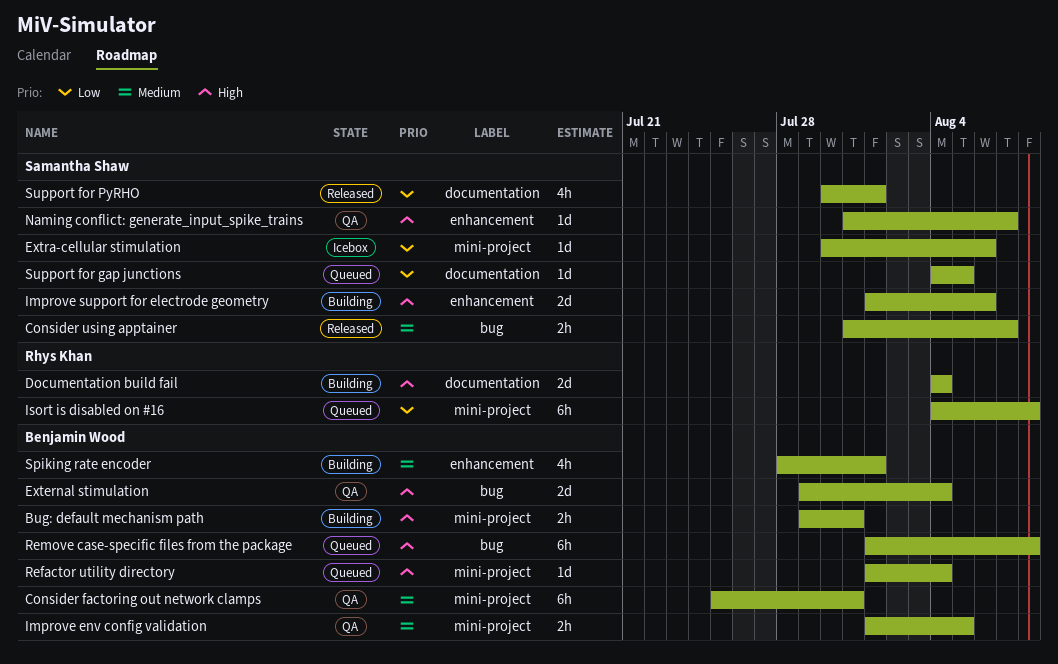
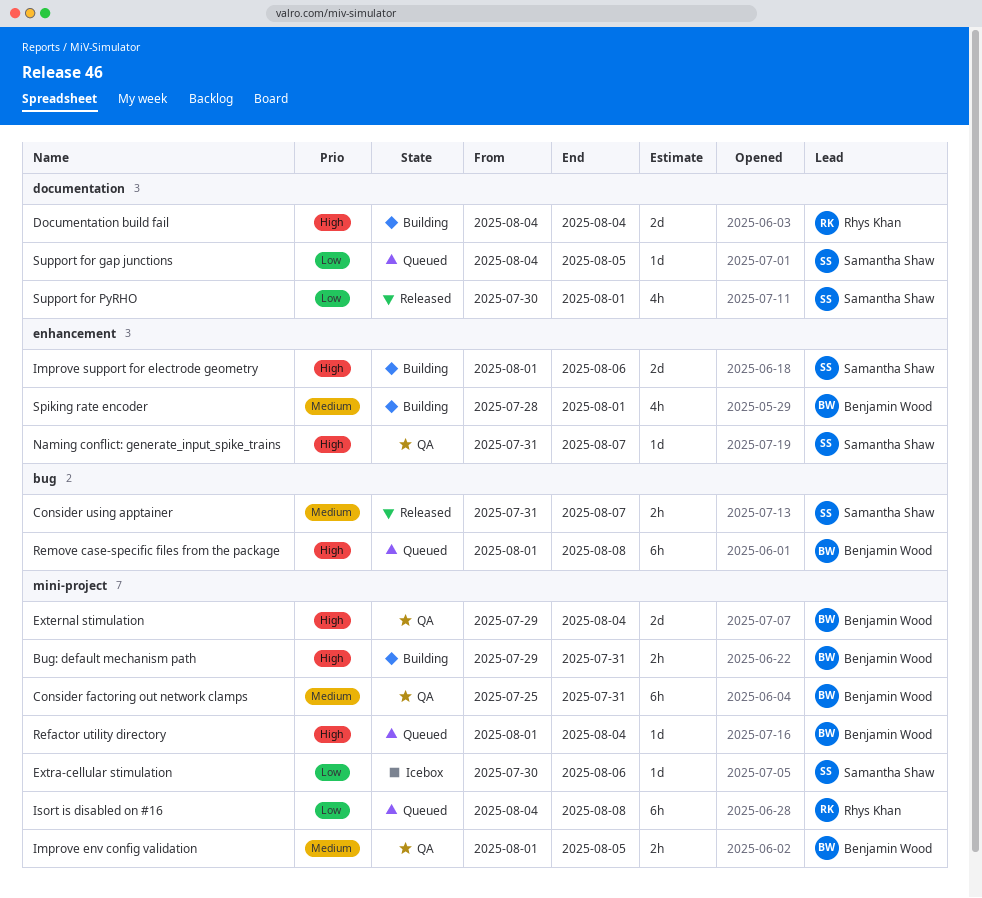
External stimulation, label: bug -> mini-project

